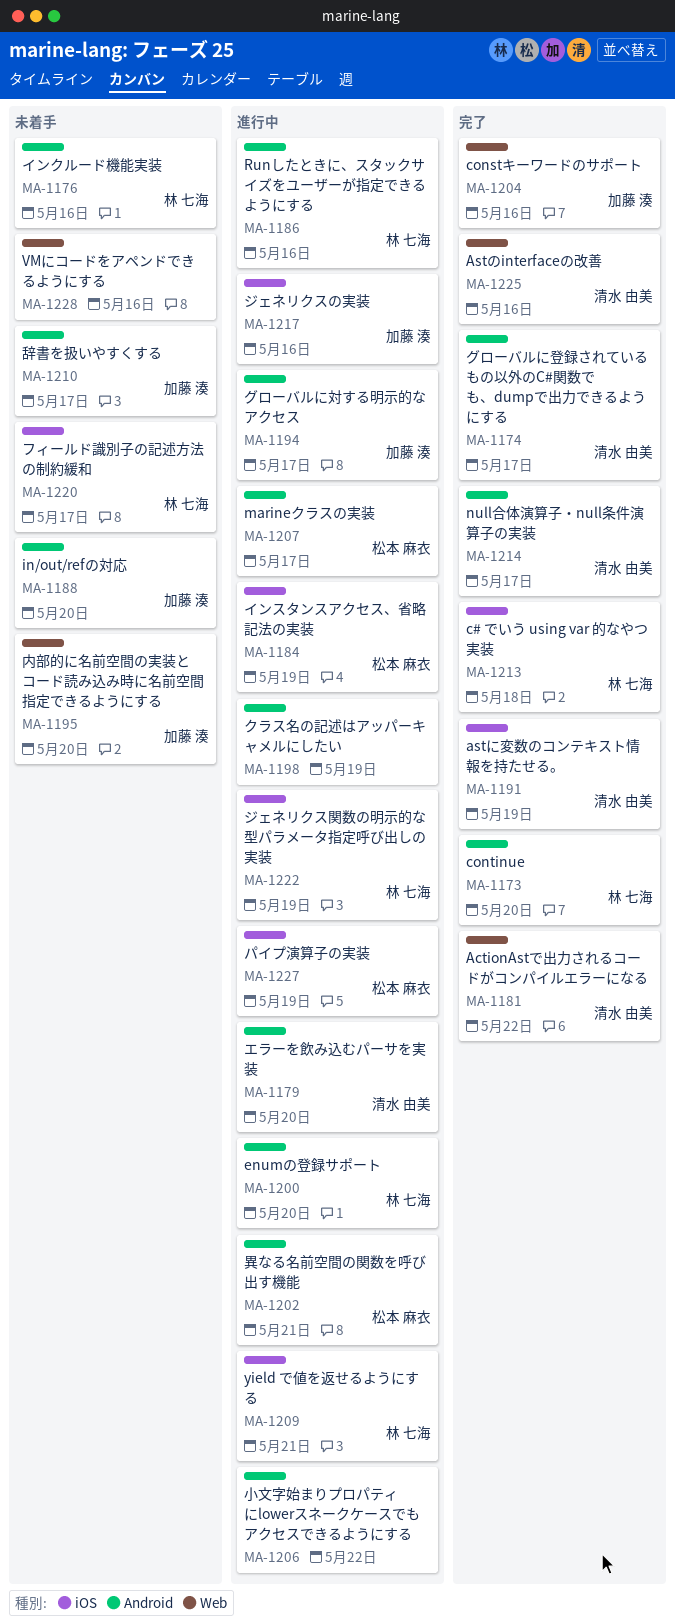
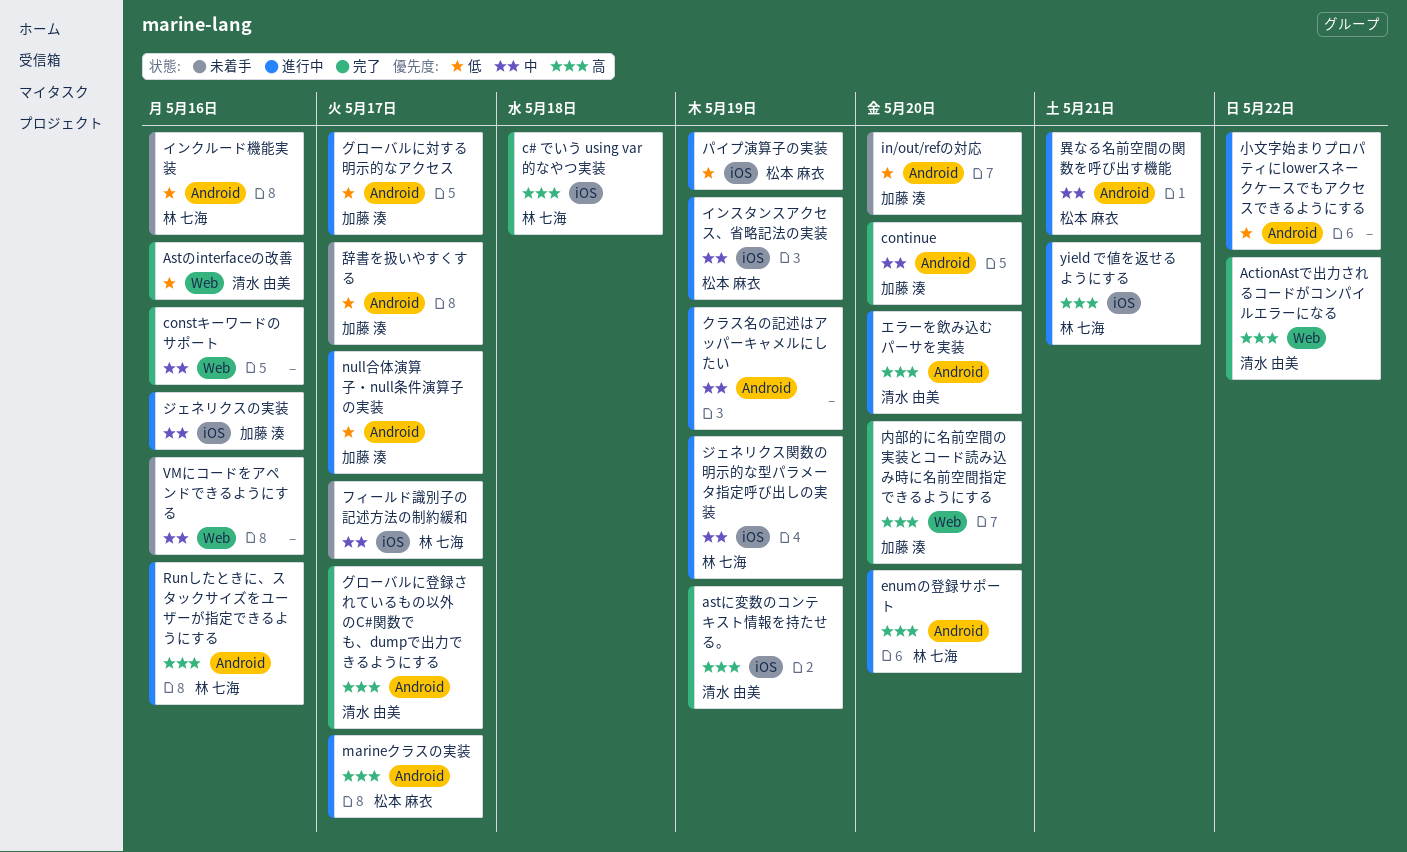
constキーワードのサポート, owner: 加藤 湊 -> none
continue, owner: 林 七海 -> 加藤 湊
null合体演算子・null条件演算子の実装, status: 完了 -> 進行中
null合体演算子・null条件演算子の実装, owner: 清水 由美 -> 加藤 湊
内部的に名前空間の実装とコード読み込み時に名前空間指定できるようにする, status: 未着手 -> 完了

